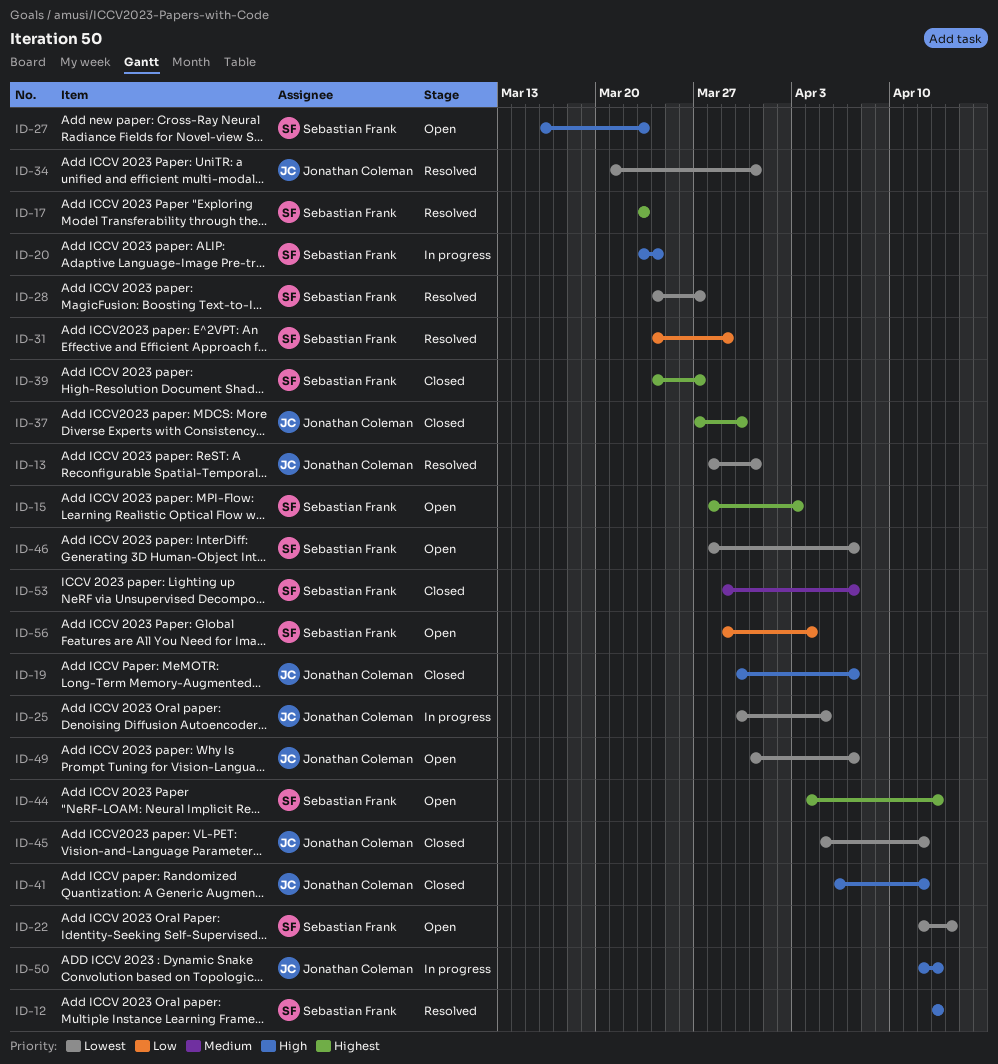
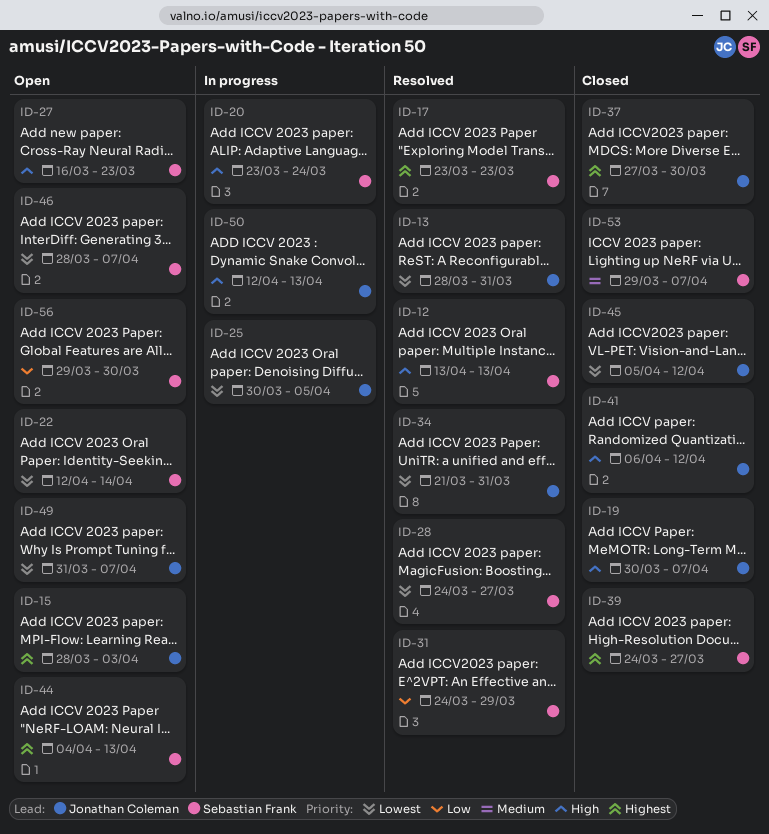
ID-15, owner: Sebastian Frank -> Jonathan Coleman
ID-56, due: Apr 4 -> Mar 30

